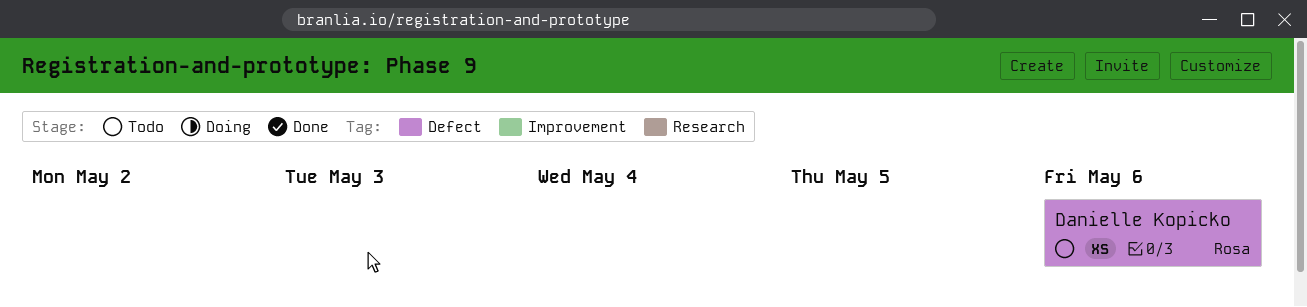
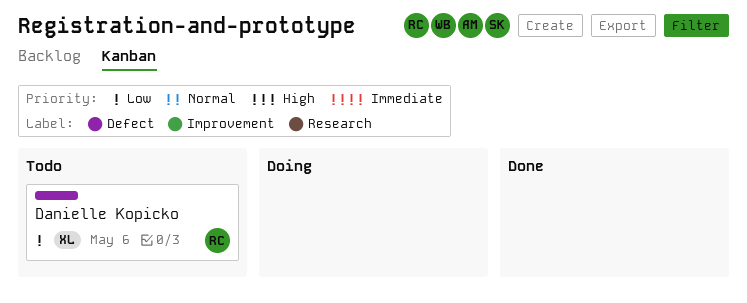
Danielle Kopicko, estimate: XS -> XL

